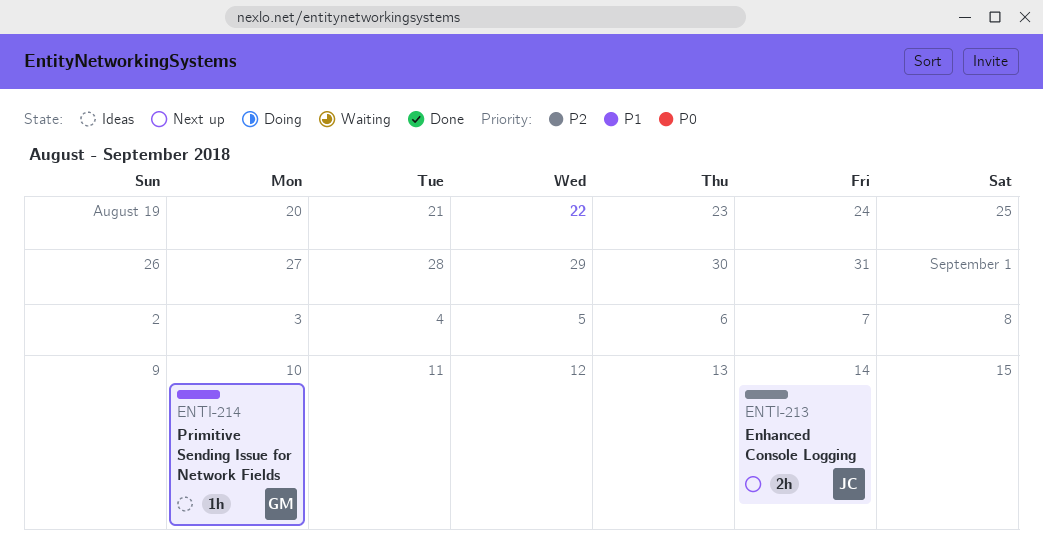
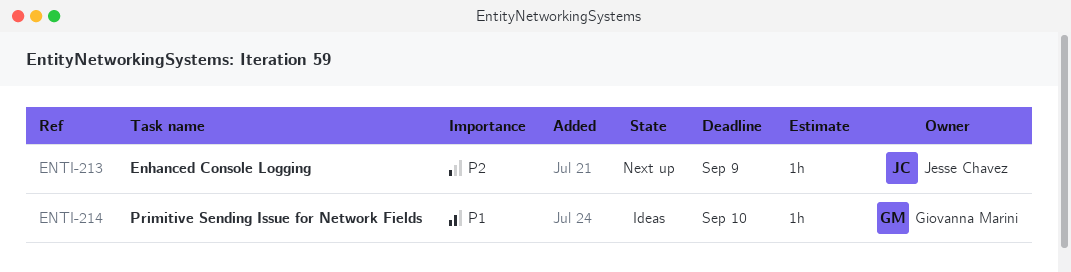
ENTI-213, estimate: 2h -> 1h
ENTI-213, due: Sep 14 -> Sep 9

